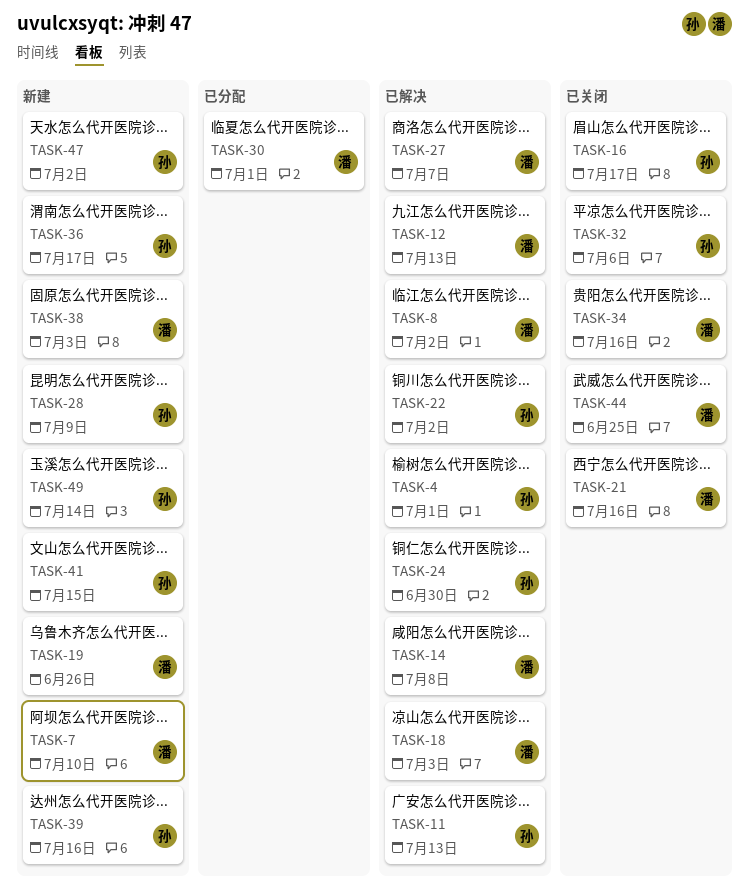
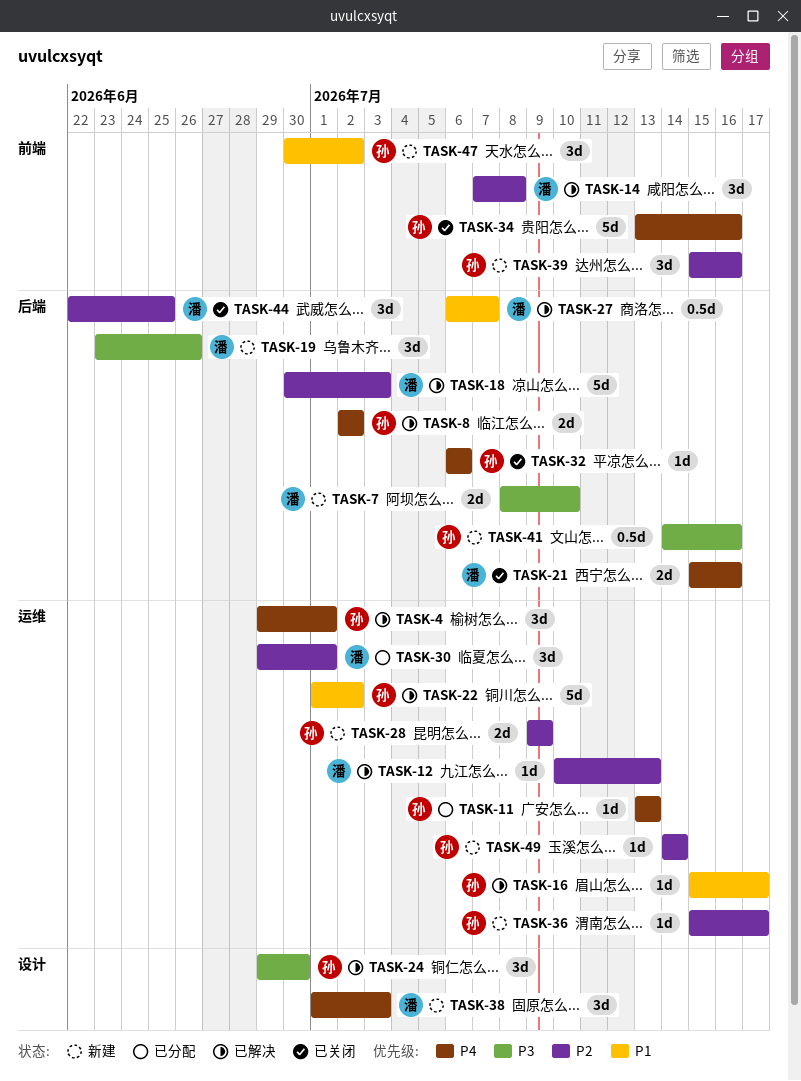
TASK-8, owner: 潘 -> 孙
TASK-11, status: 已解决 -> 已分配
TASK-16, status: 已关闭 -> 已解决
TASK-34, owner: 潘 -> 孙
TASK-41, due: Jul 15 -> Jul 16

